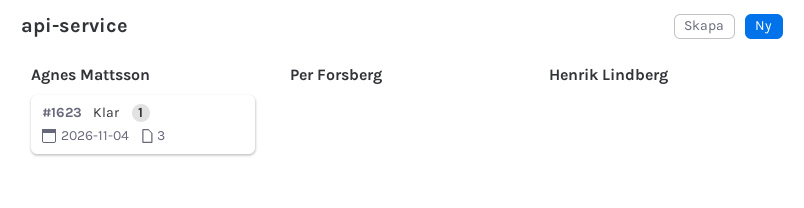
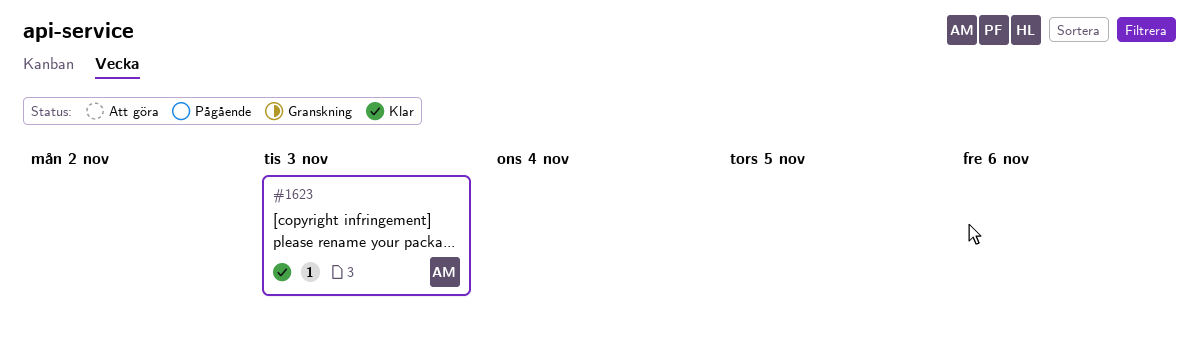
#1623, due: Nov 4 -> Nov 3

